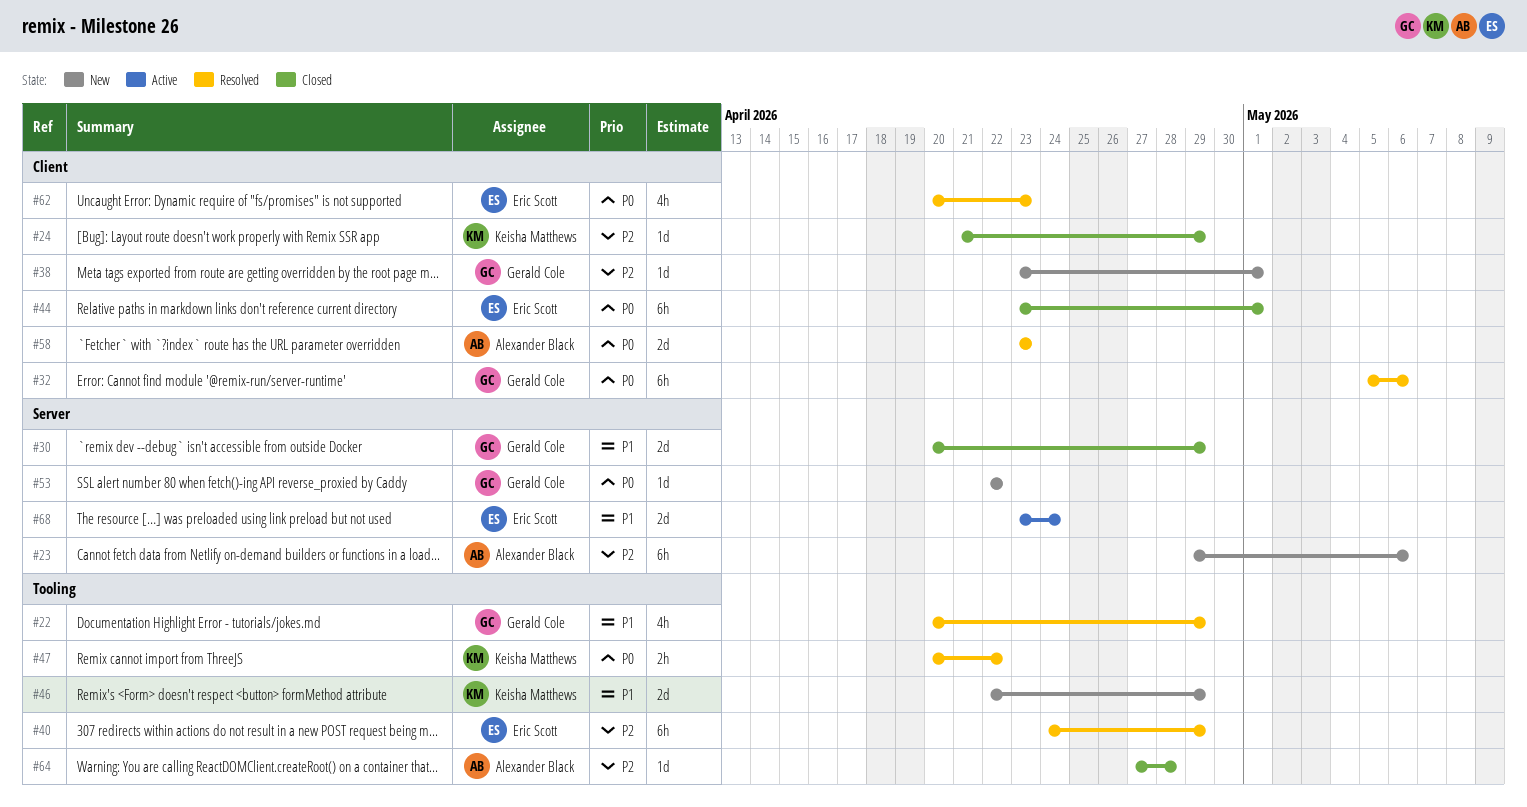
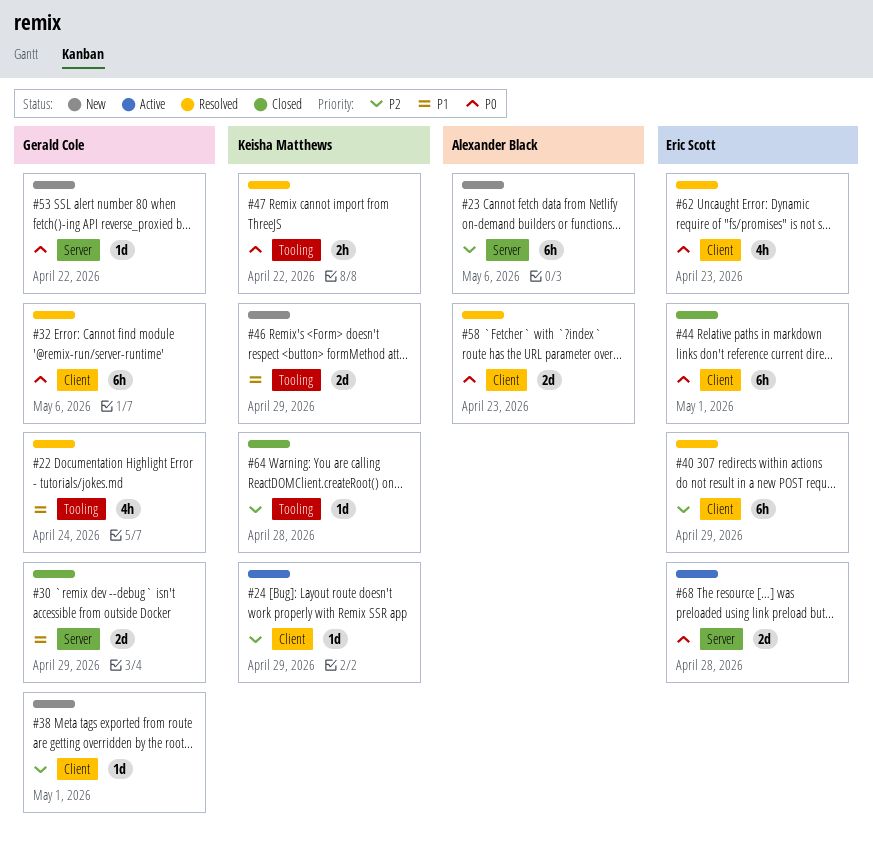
#22, due: Apr 29 -> Apr 24
#24, status: Closed -> Active
#40, label: Tooling -> Client
#64, owner: Alexander Black -> Keisha Matthews
#68, priority: P1 -> P0
#68, due: Apr 24 -> Apr 28

